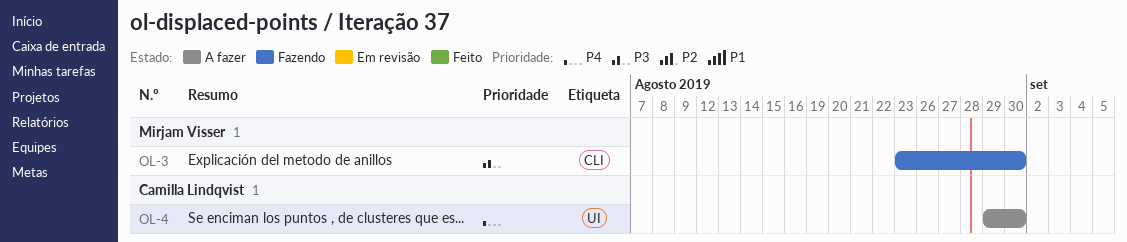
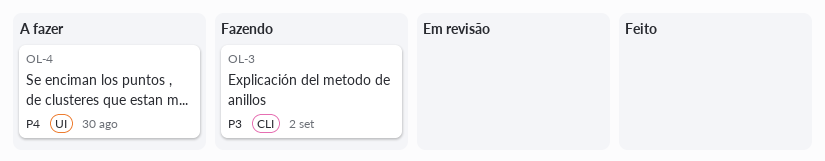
OL-3, due: Aug 30 -> Sep 2

